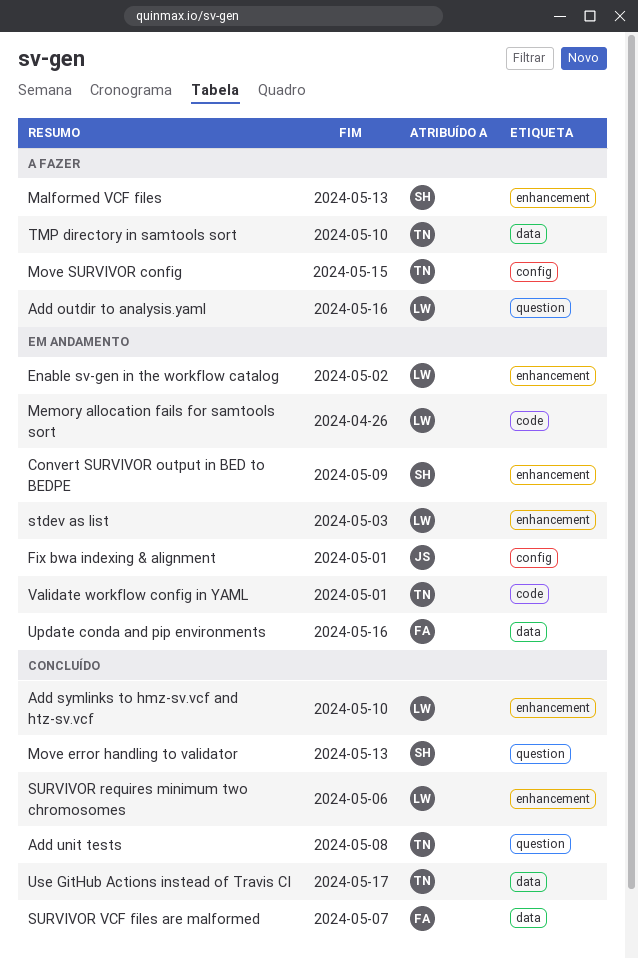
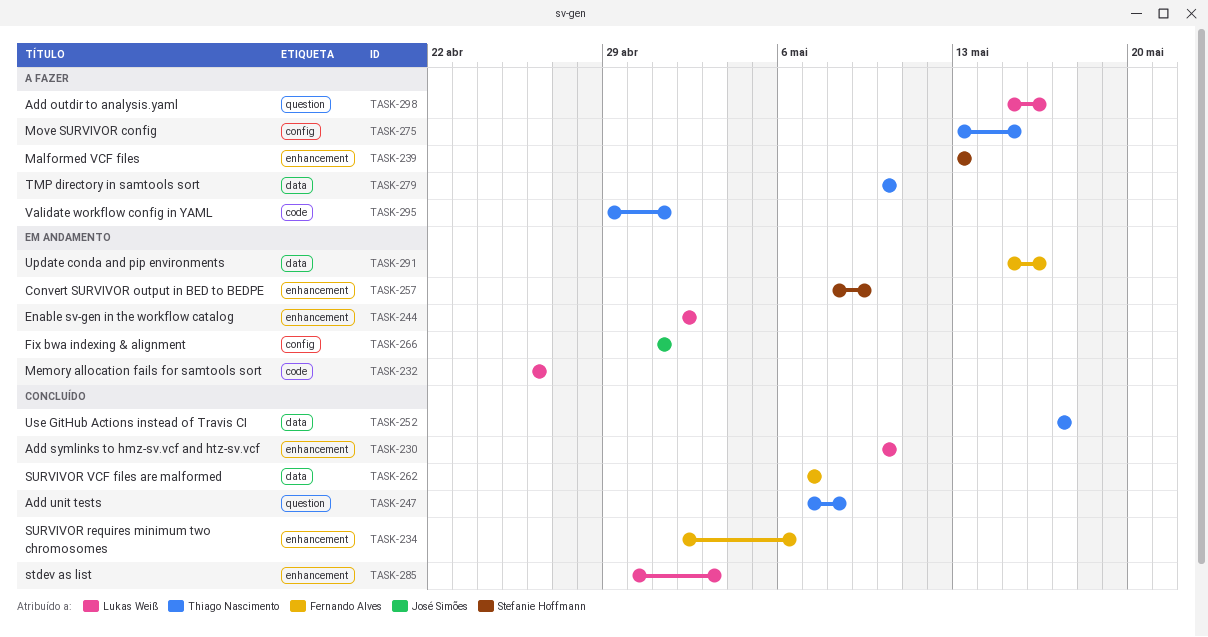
Move error handling to validator: present -> none
stdev as list, status: Em andamento -> Concluído
SURVIVOR requires minimum two chromosomes, owner: Lukas Weiß -> Fernando Alves
Validate workflow config in YAML, status: Em andamento -> A fazer

